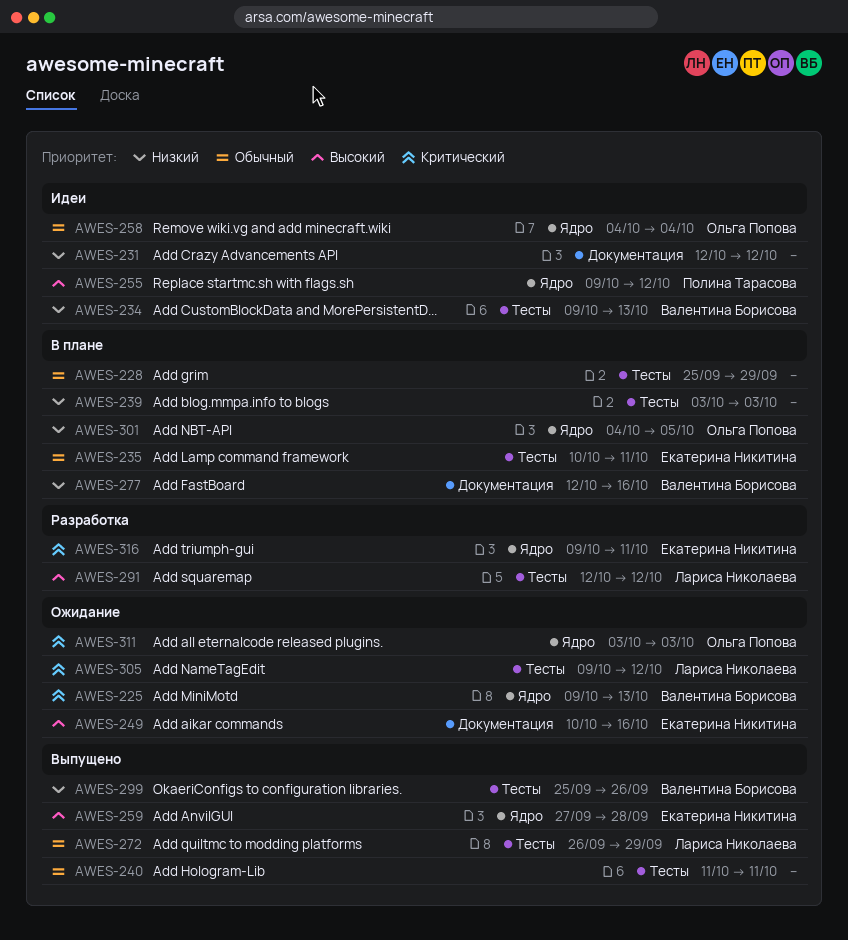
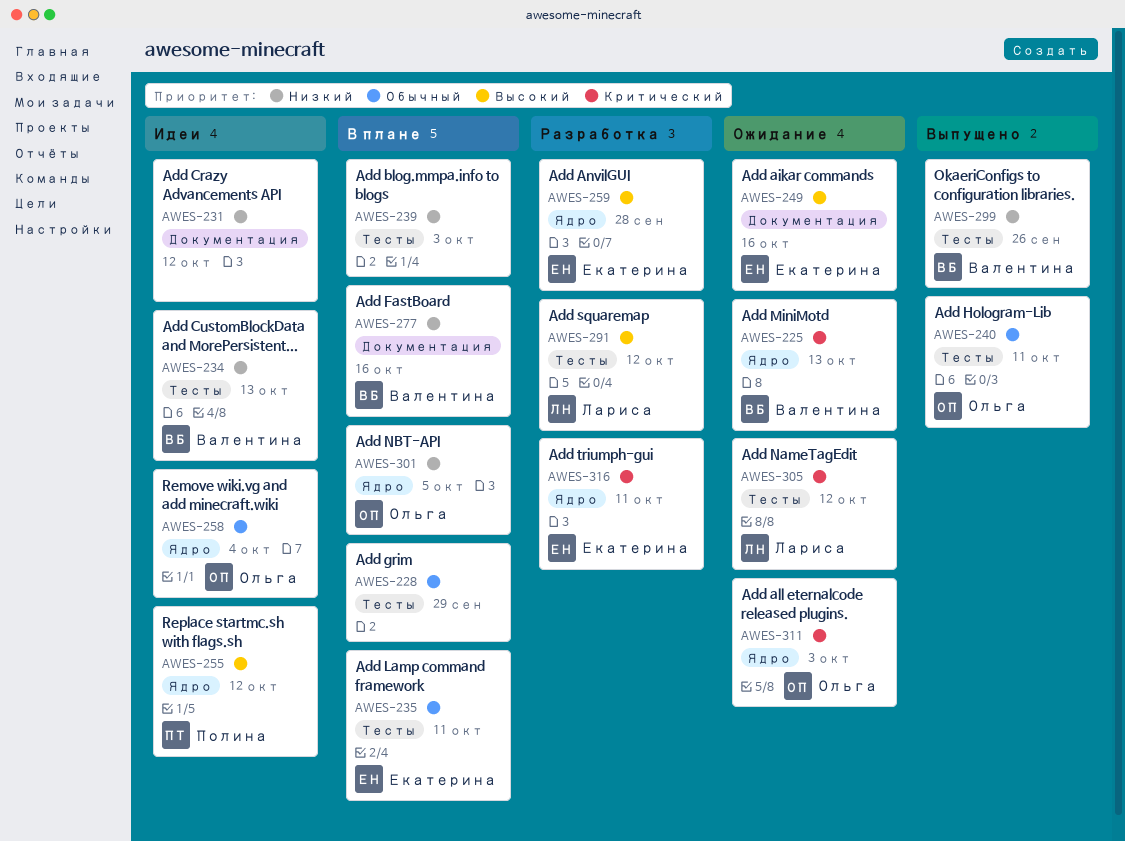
AWES-240, owner: none -> Ольга Попова
AWES-259, status: Выпущено -> Разработка
AWES-272: present -> none

